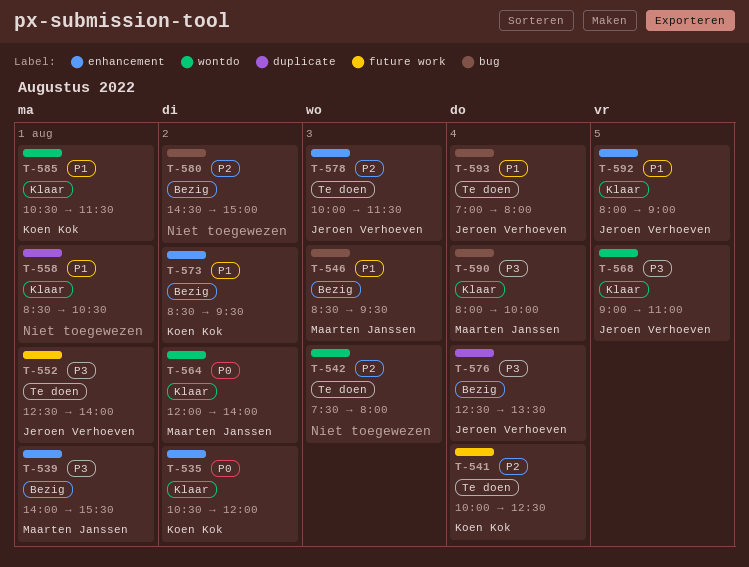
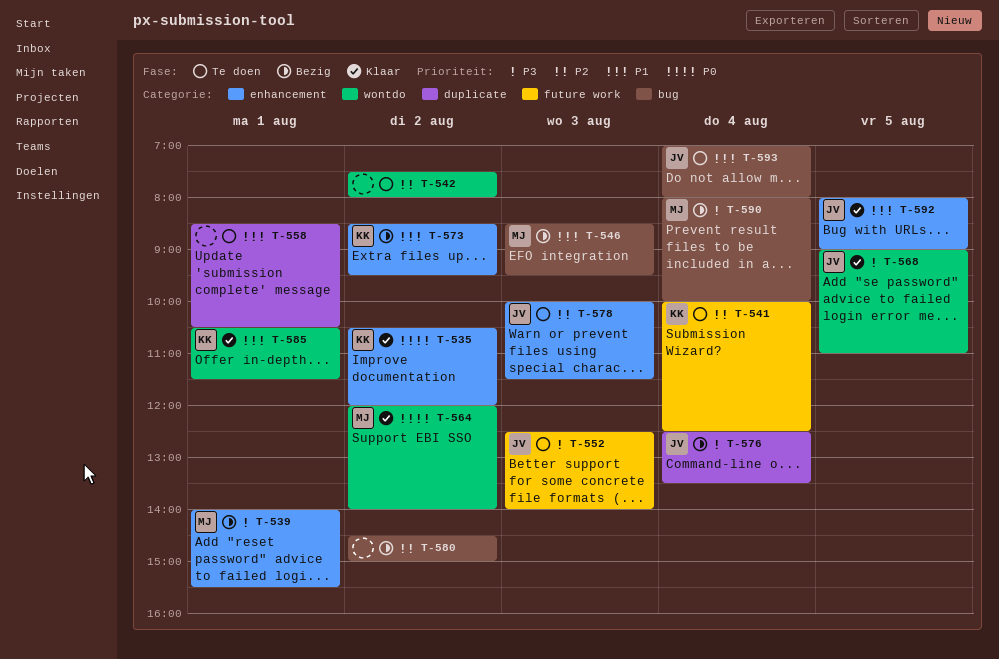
T-542, day: Aug 3 -> Aug 2
T-552, day: Aug 1 -> Aug 3
T-558, status: Klaar -> Te doen
T-590, status: Klaar -> Bezig

